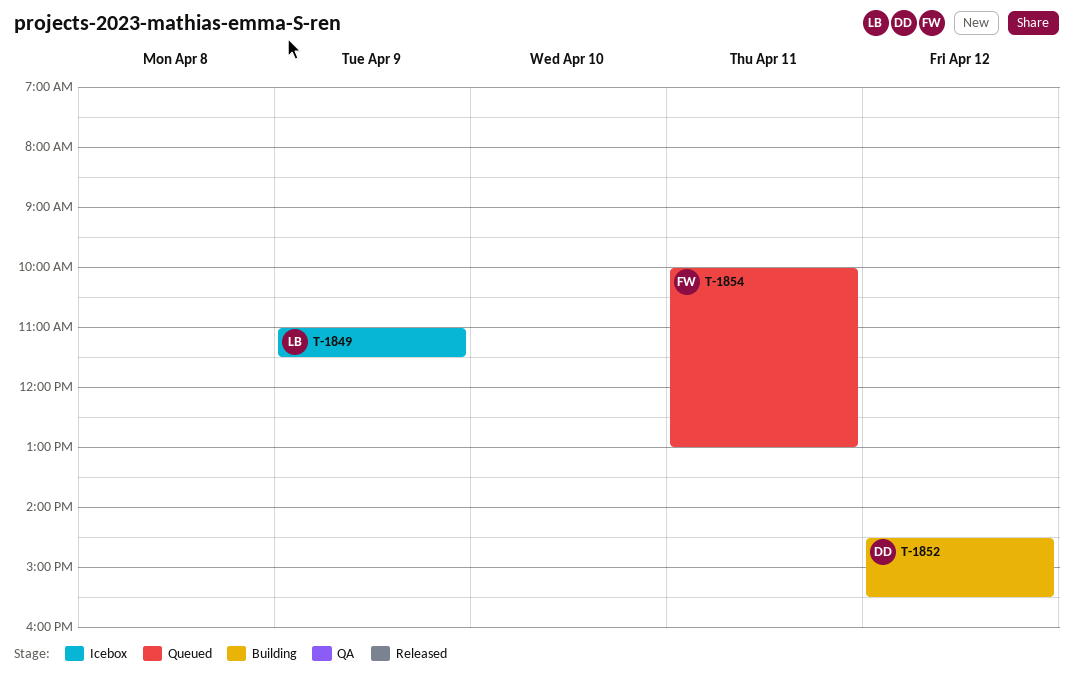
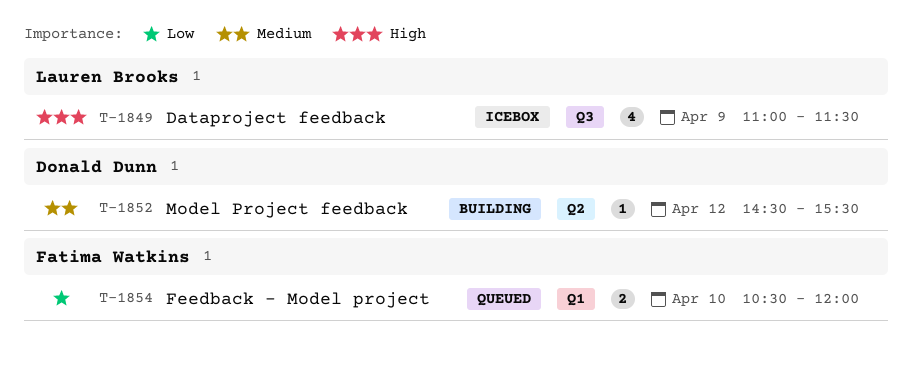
T-1854, day: Apr 11 -> Apr 10
T-1854, begins: 10:00 -> 10:30
T-1854, ends: 13:00 -> 12:00

